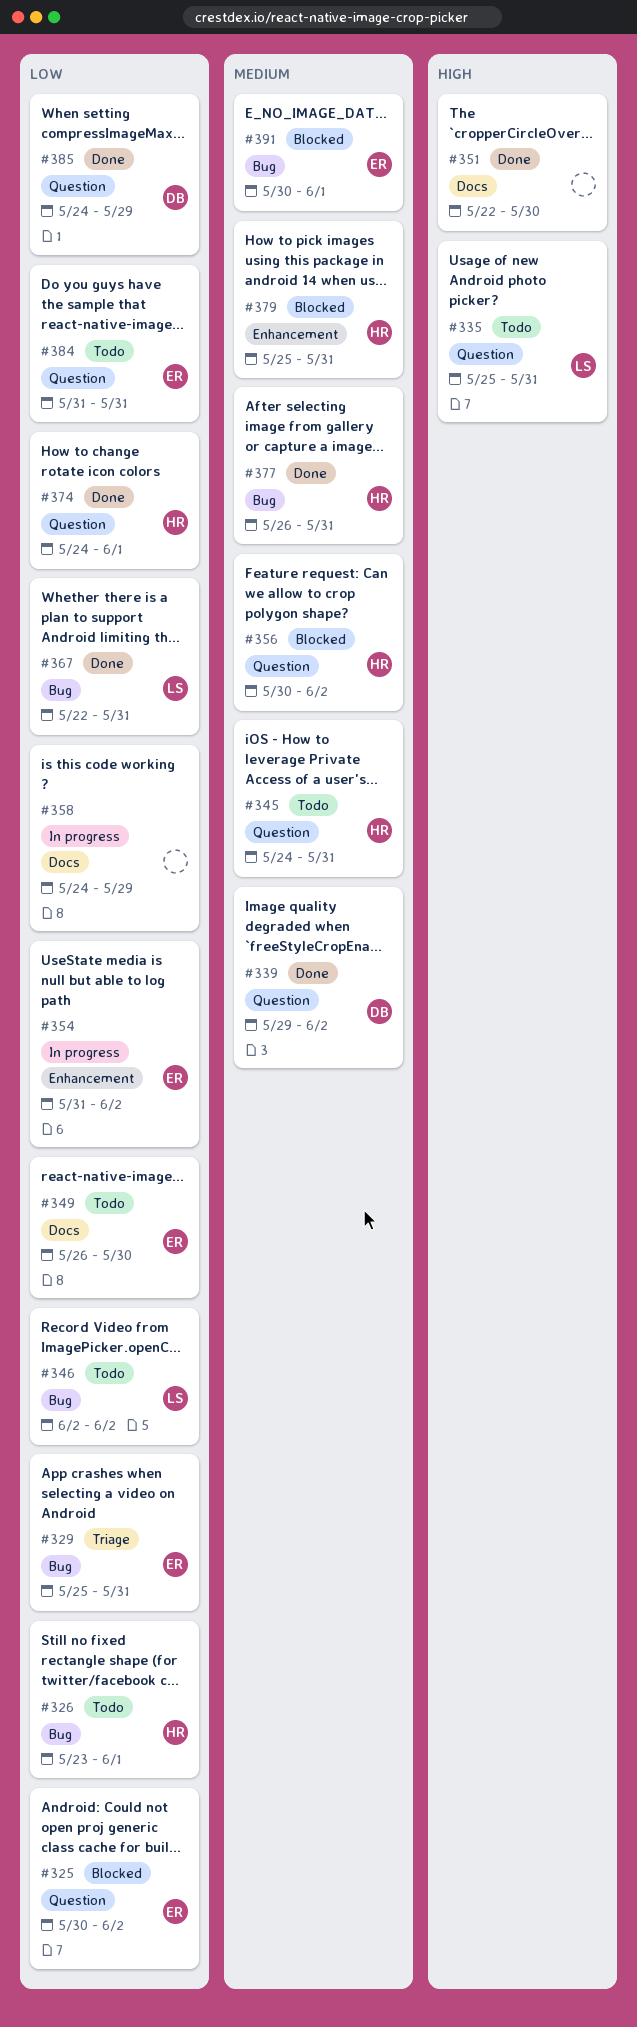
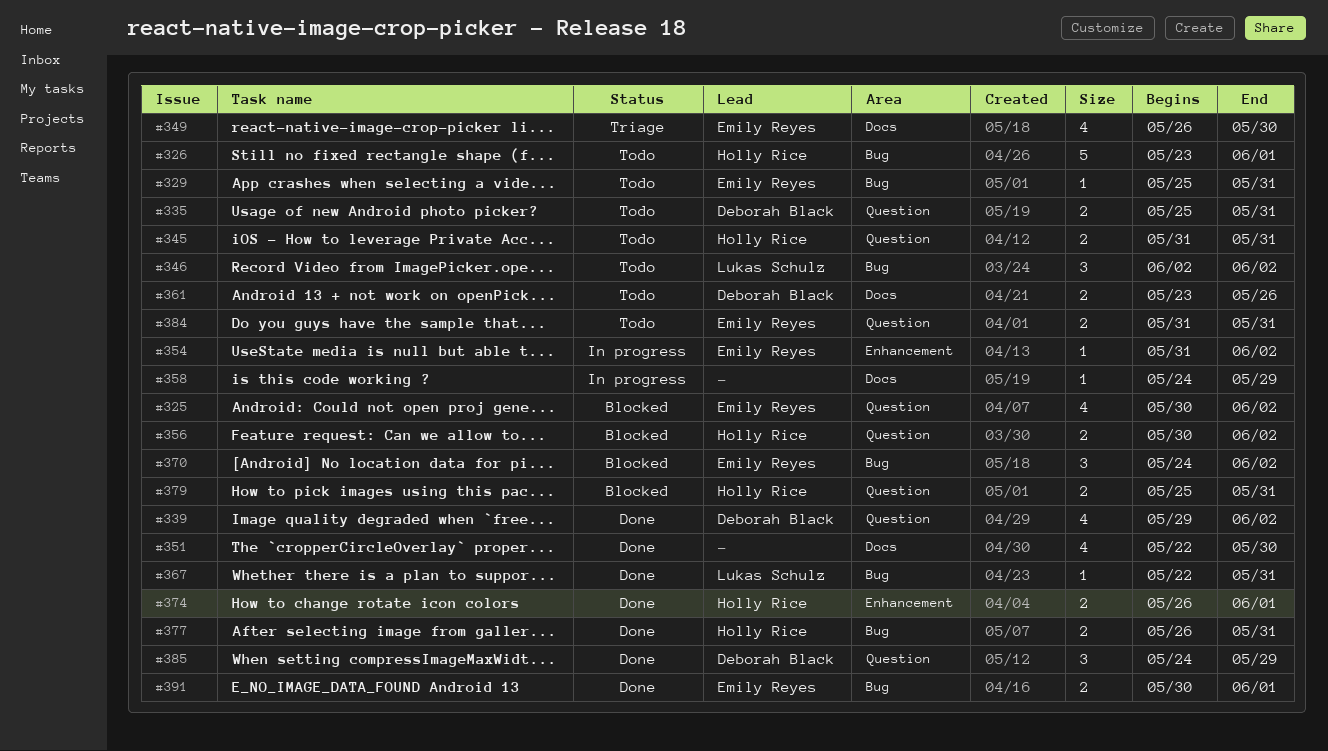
#329, status: Triage -> Todo
#335, owner: Lukas Schulz -> Deborah Black
#345, start: May 24 -> May 31
#349, status: Todo -> Triage
#361: none -> present
#370: none -> present
#374, label: Question -> Enhancement
#374, start: May 24 -> May 26
#379, label: Enhancement -> Question
#391, status: Blocked -> Done

